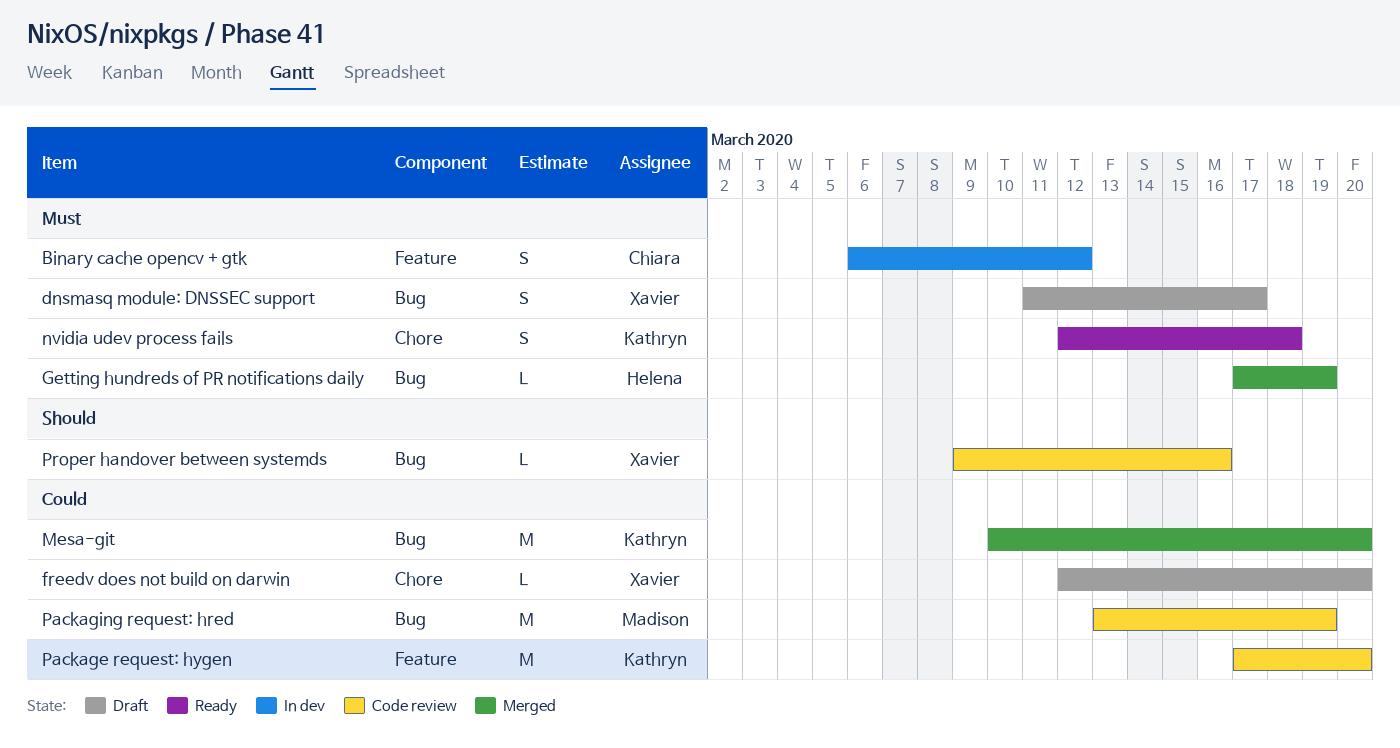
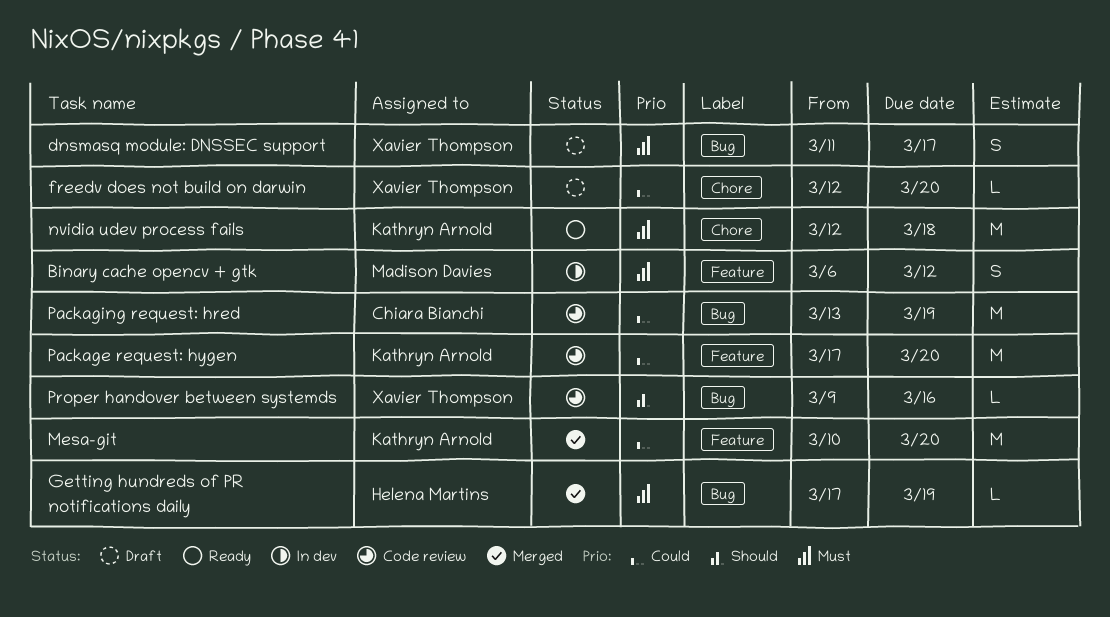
Binary cache opencv + gtk, owner: Chiara Bianchi -> Madison Davies
Mesa-git, label: Bug -> Feature
nvidia udev process fails, estimate: S -> M
Packaging request: hred, owner: Madison Davies -> Chiara Bianchi

